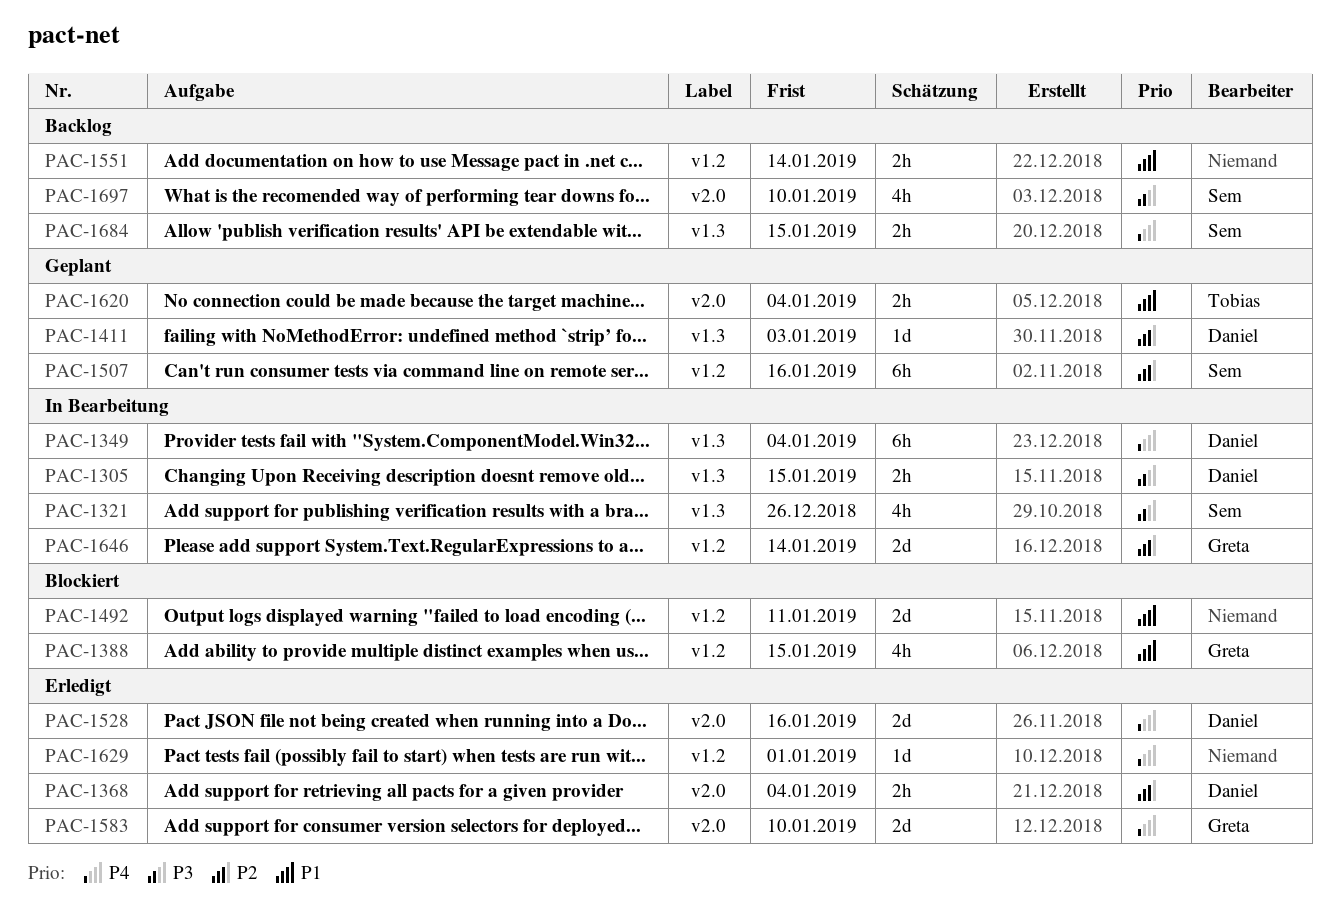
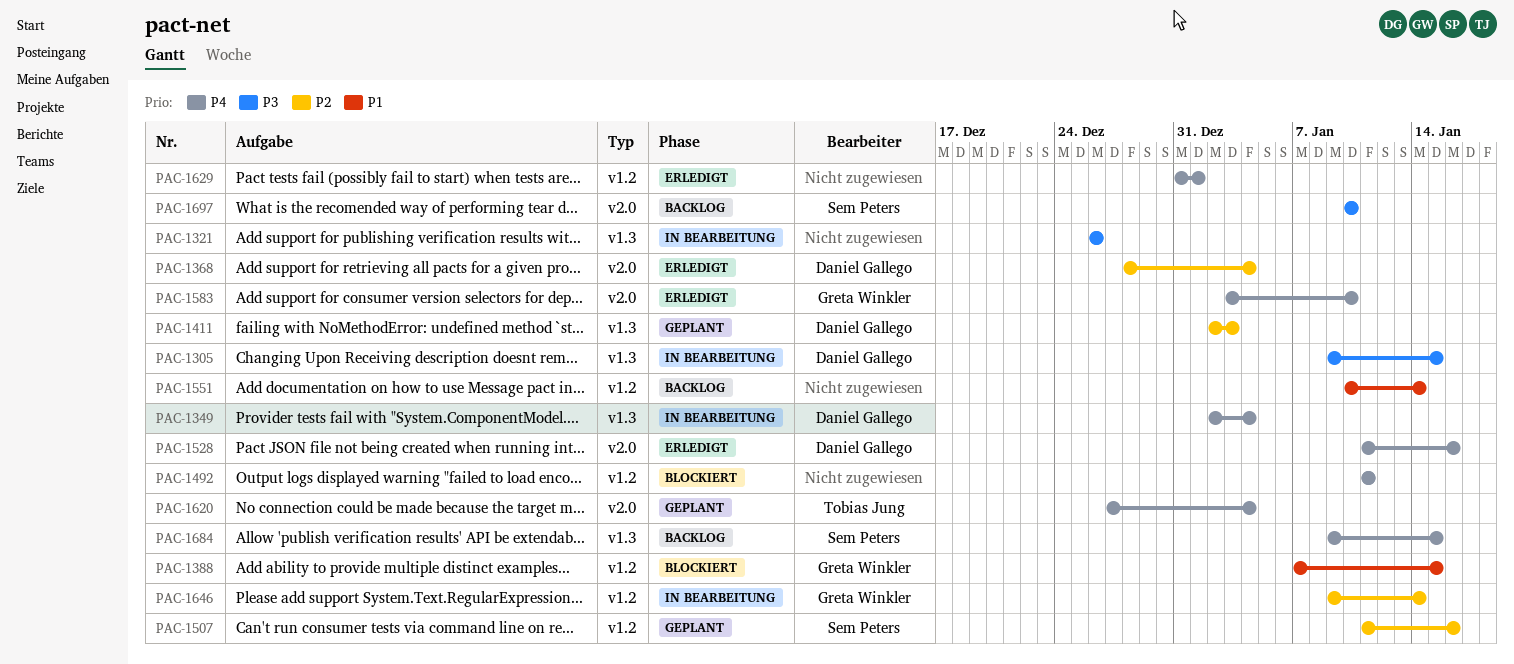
PAC-1321, owner: Sem Peters -> none
PAC-1492, priority: P1 -> P4
PAC-1620, priority: P1 -> P4

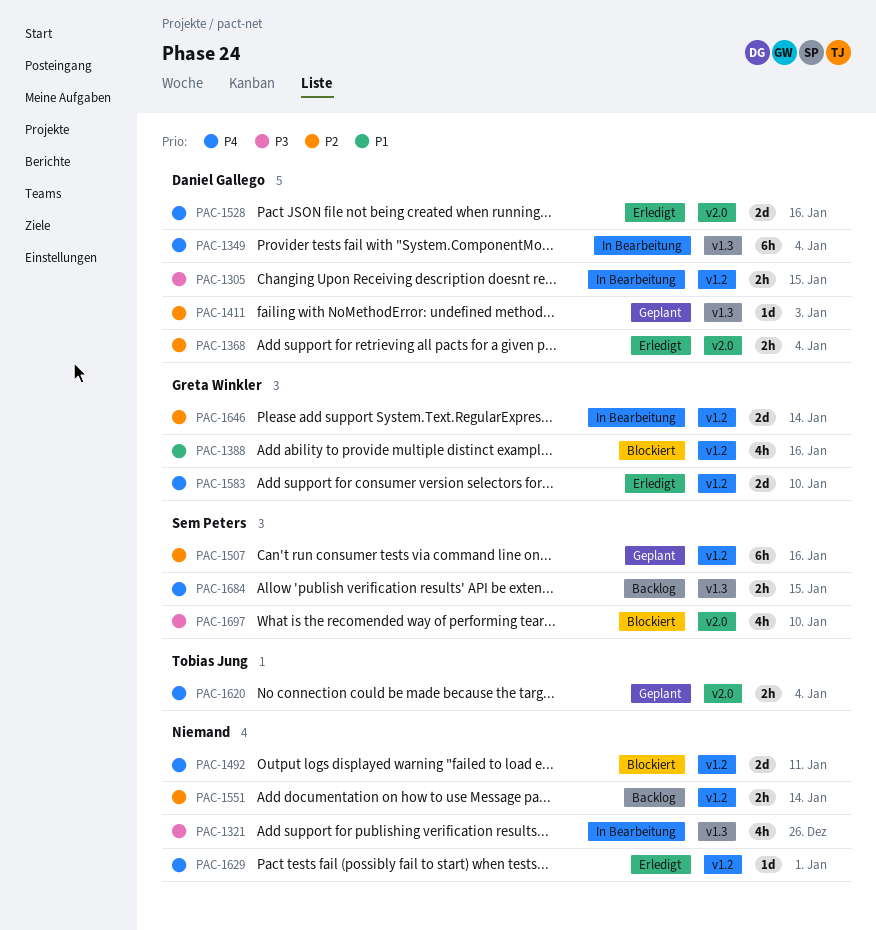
PAC-1305, label: v1.3 -> v1.2
PAC-1388, due: Jan 15 -> Jan 16
PAC-1551, priority: P1 -> P2
PAC-1583, label: v2.0 -> v1.2
PAC-1697, status: Backlog -> Blockiert

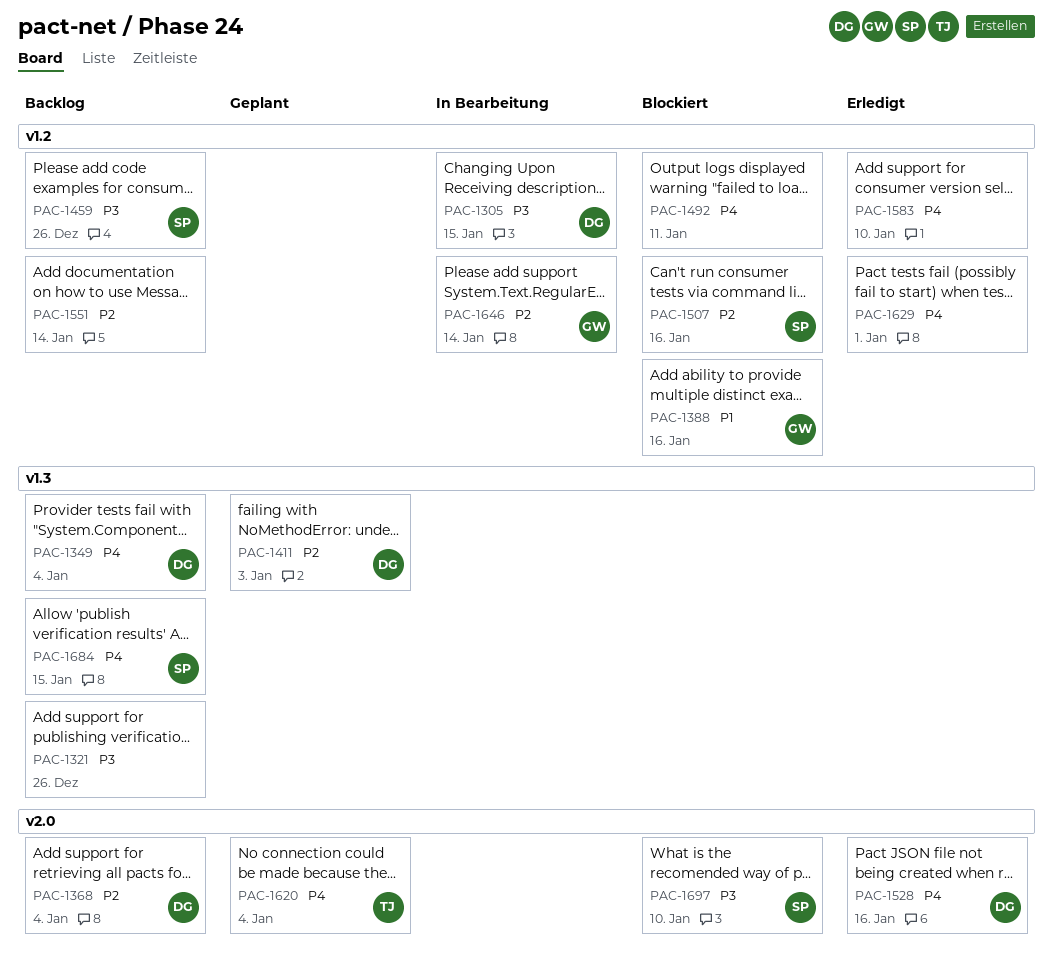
PAC-1321, status: In Bearbeitung -> Backlog
PAC-1349, status: In Bearbeitung -> Backlog
PAC-1368, status: Erledigt -> Backlog
PAC-1459: none -> present
PAC-1507, status: Geplant -> Blockiert
PAC-1583, owner: Greta Winkler -> none

